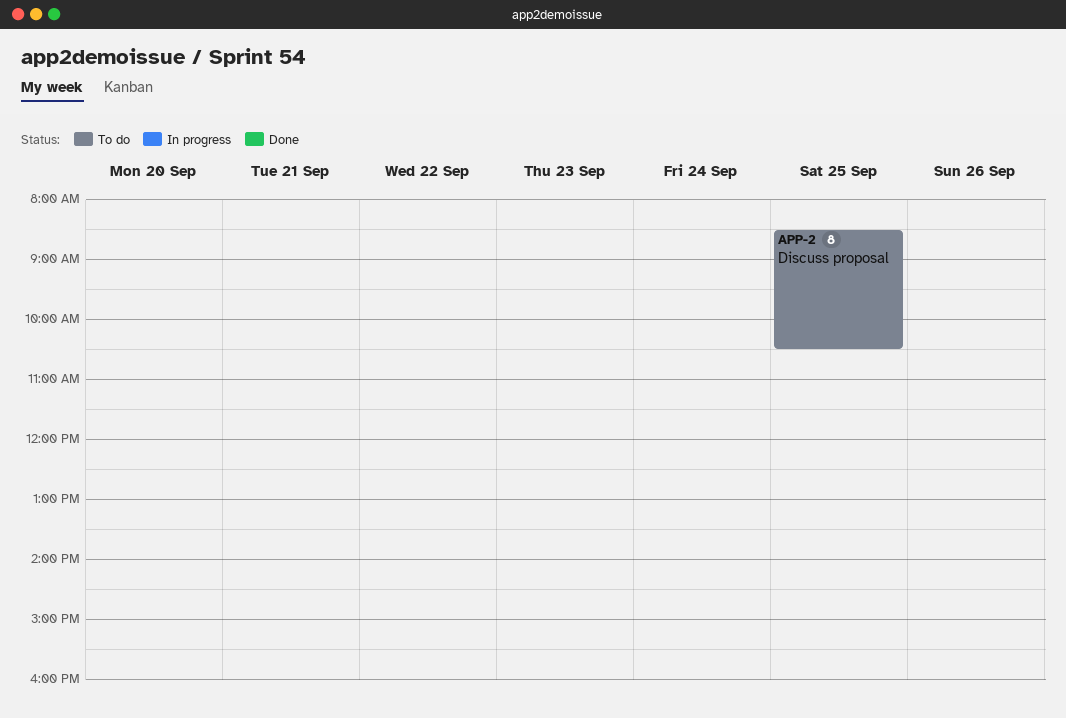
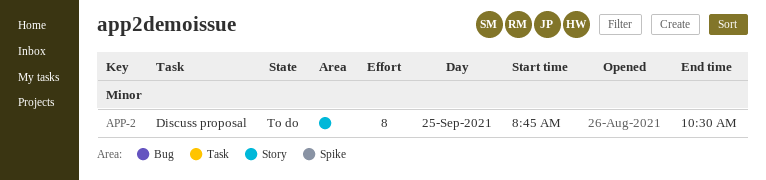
APP-2, begins: 08:30 -> 08:45

